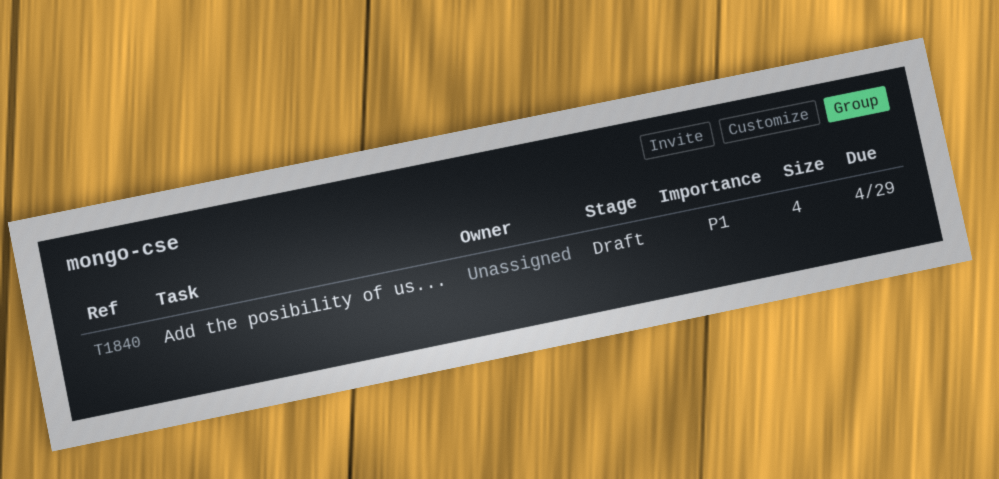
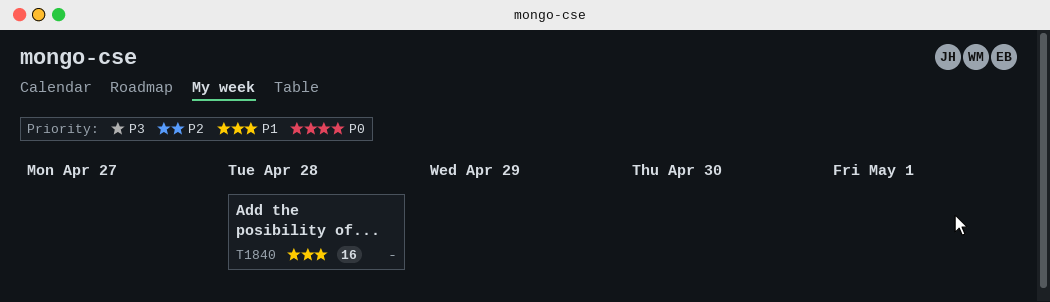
T1840, estimate: 4 -> 16
T1840, due: Apr 29 -> Apr 28

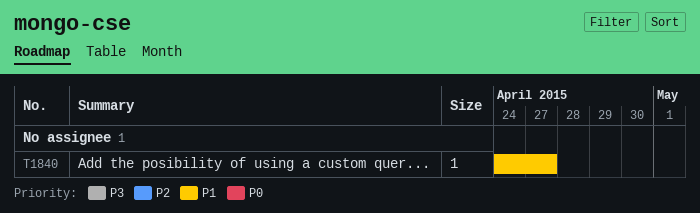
T1840, estimate: 16 -> 1
T1840, due: Apr 28 -> Apr 27

